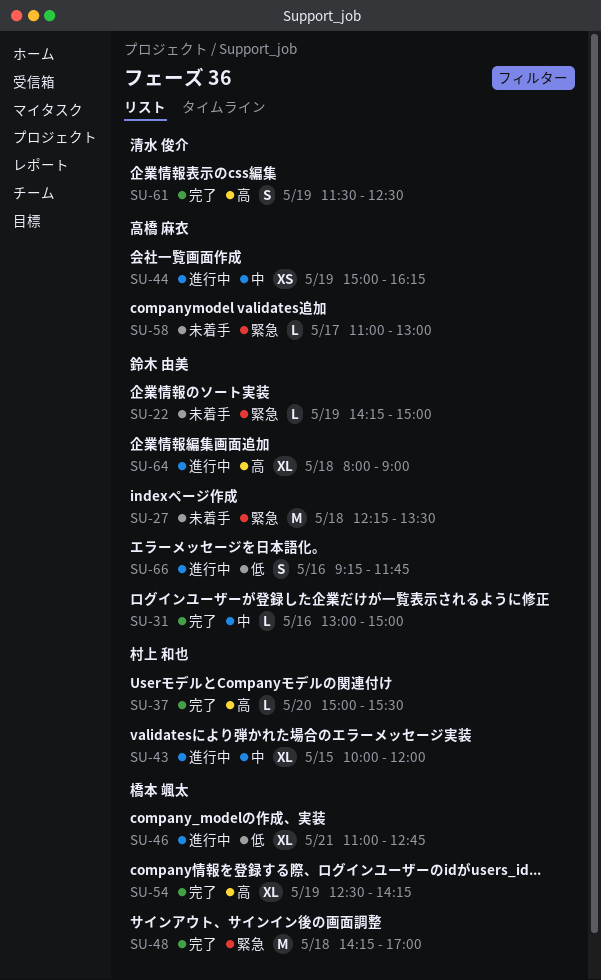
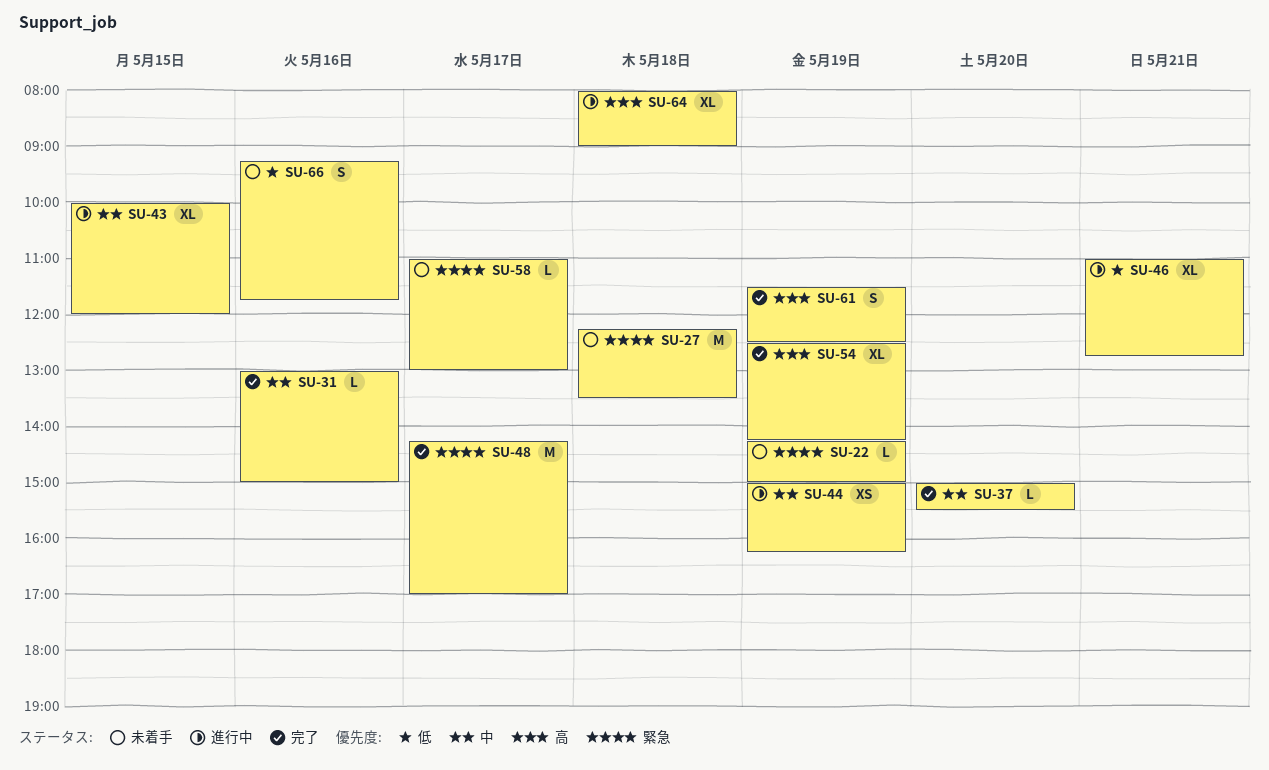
SU-37, priority: 高 -> 中
SU-48, day: May 18 -> May 17
SU-66, status: 進行中 -> 未着手

